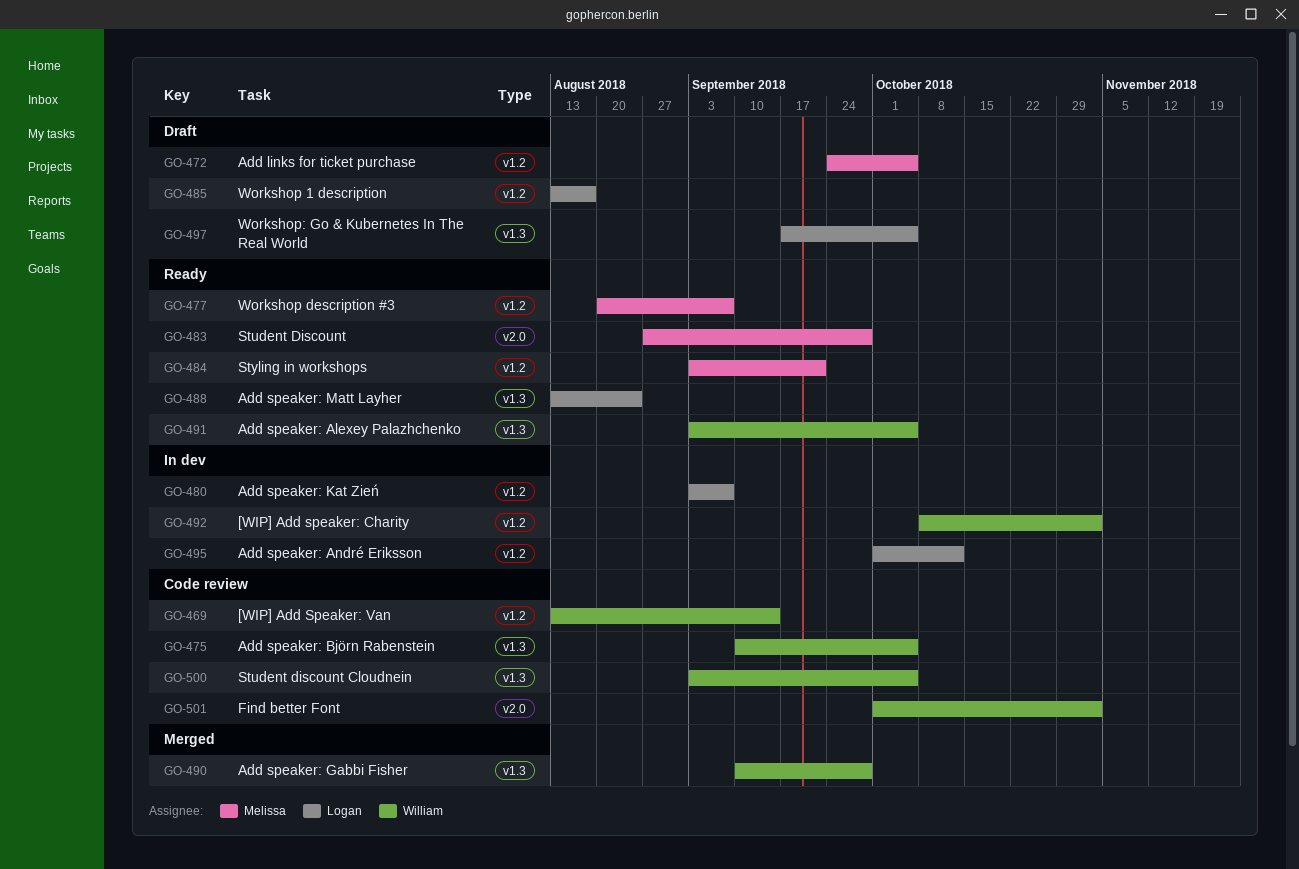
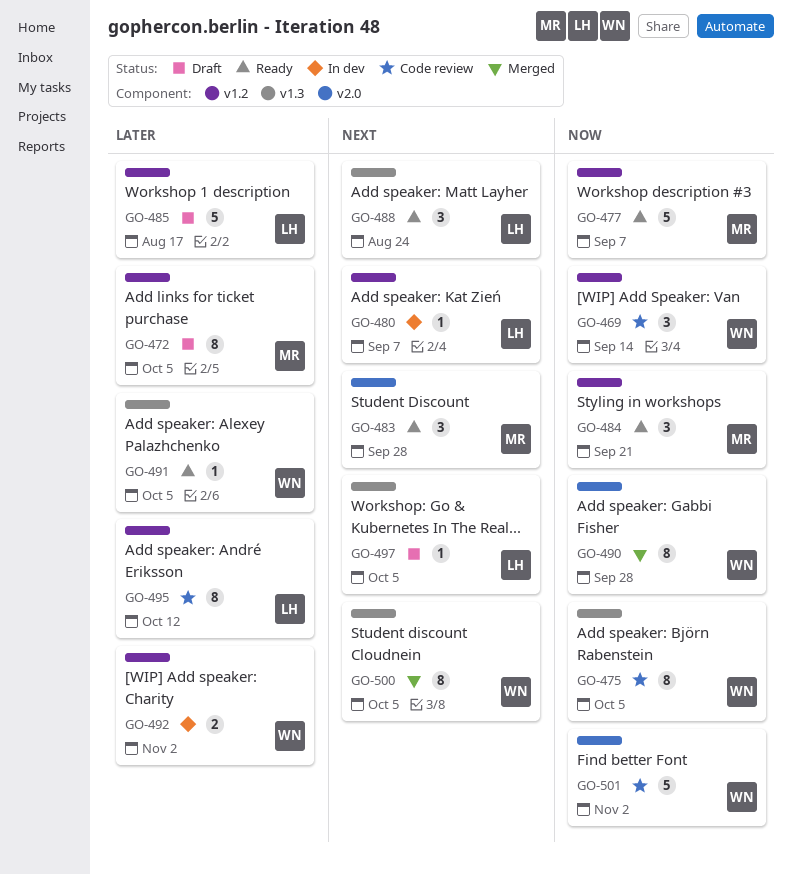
GO-490, label: v1.3 -> v2.0
GO-495, status: In dev -> Code review
GO-500, status: Code review -> Merged

